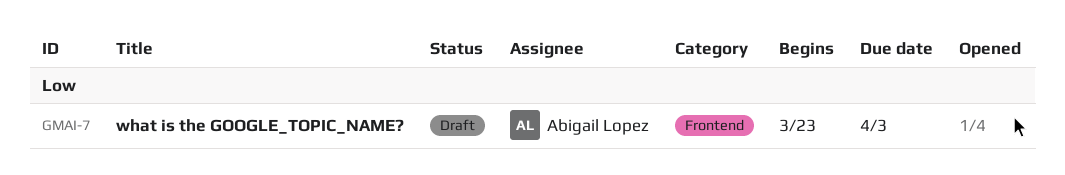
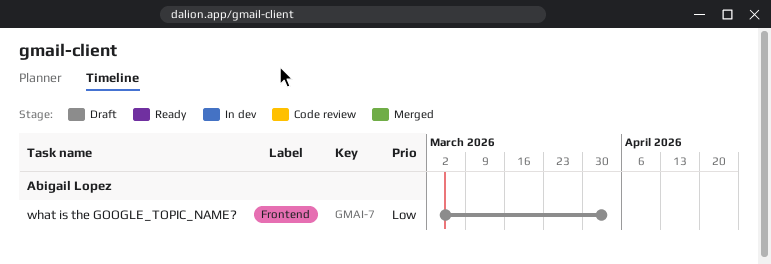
GMAI-7, start: Mar 23 -> Mar 2

